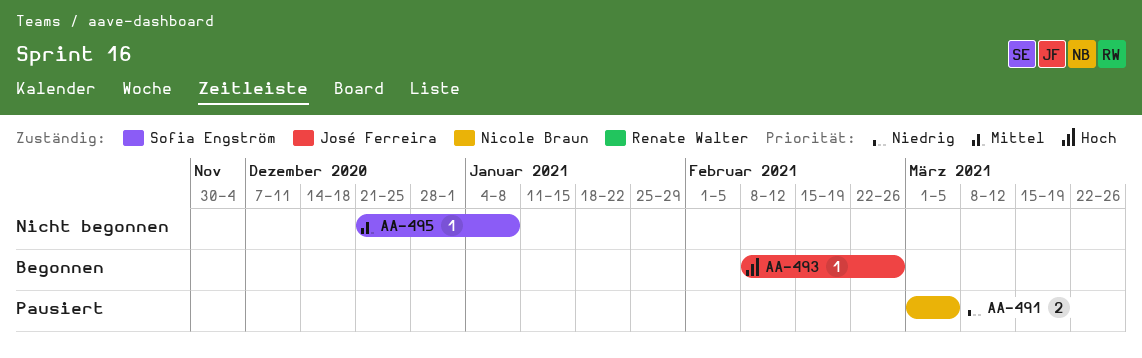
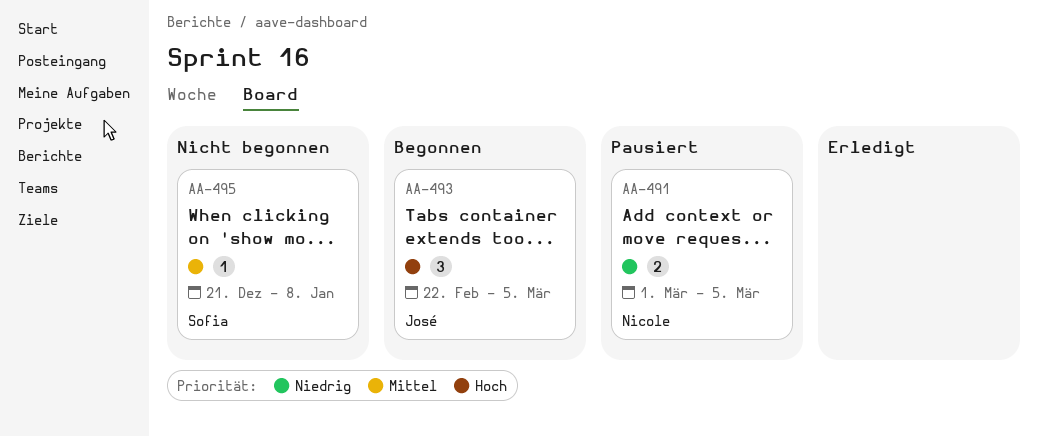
AA-493, estimate: 1 -> 3
AA-493, start: Feb 8 -> Feb 22
AA-493, due: Feb 26 -> Mar 5

